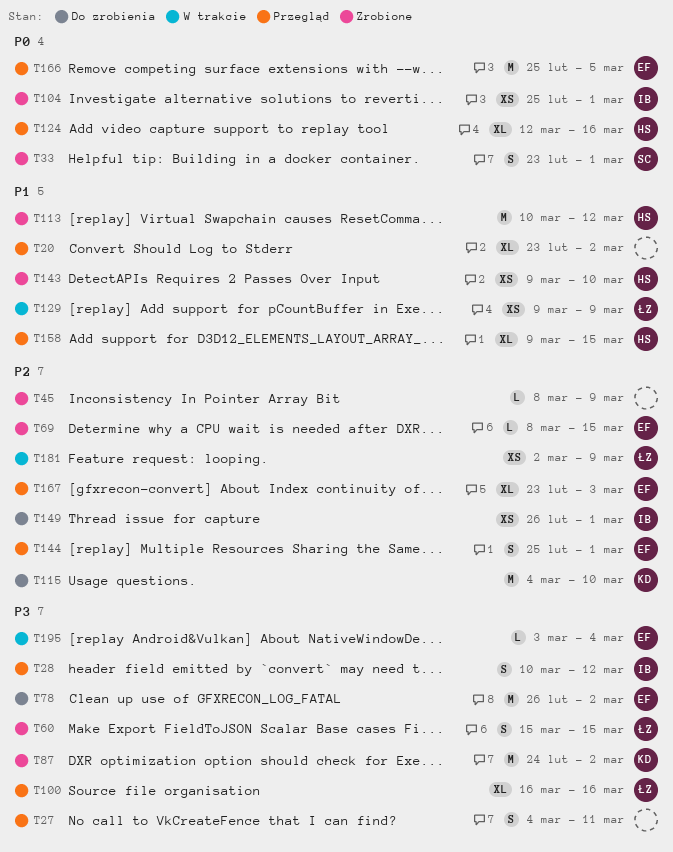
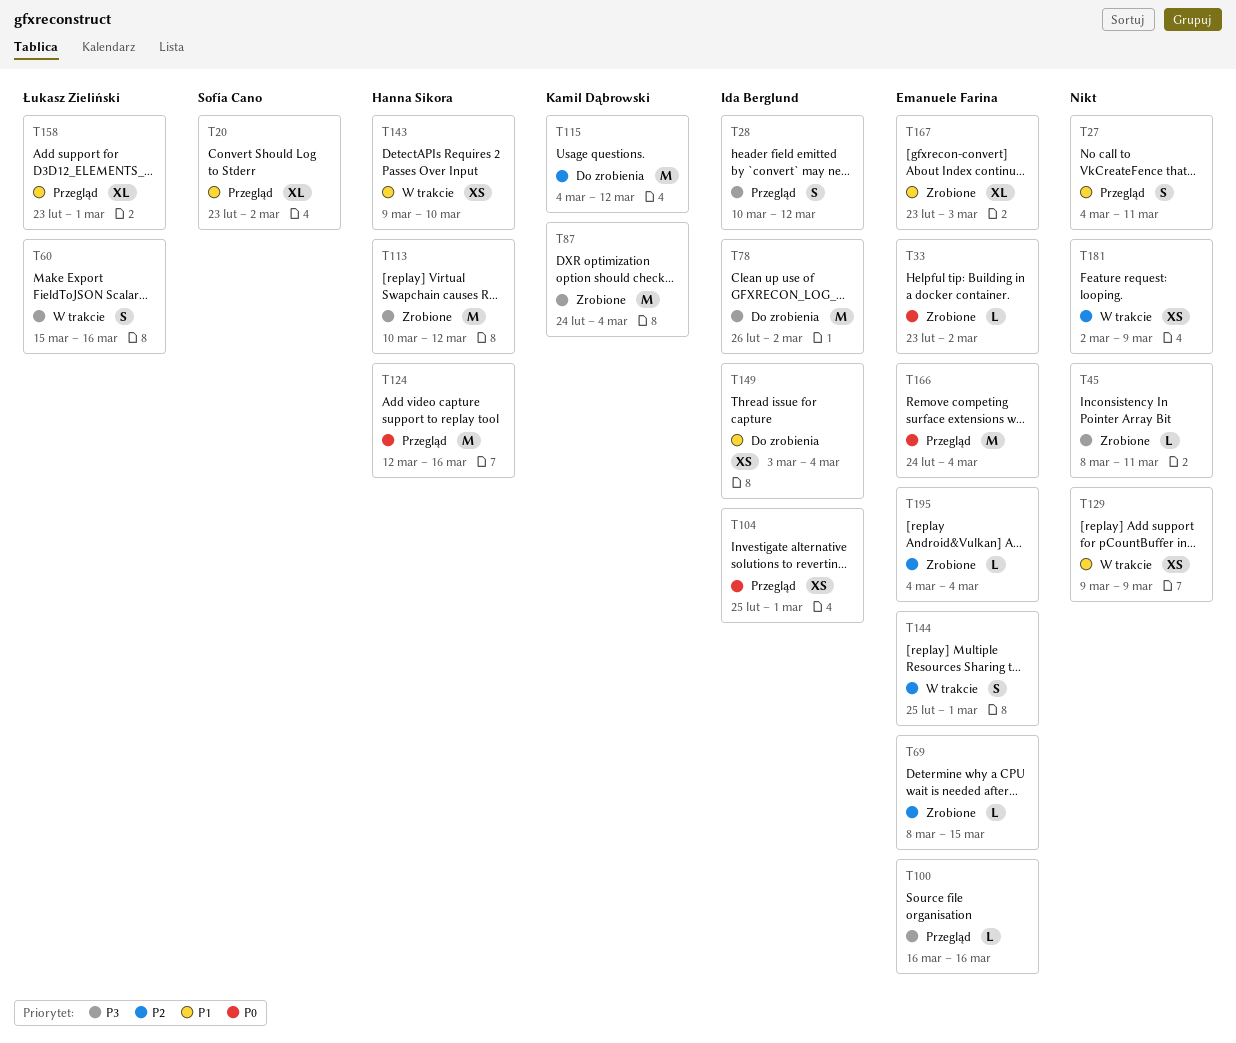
T20, owner: none -> Sofía Cano
T27, priority: P3 -> P1
T33, owner: Sofía Cano -> Emanuele Farina
T33, estimate: S -> L
T33, due: Mar 1 -> Mar 2
T45, priority: P2 -> P3
T45, due: Mar 9 -> Mar 11
T60, status: Zrobione -> W trakcie
T60, due: Mar 15 -> Mar 16
T78, owner: Emanuele Farina -> Ida Berglund
T87, due: Mar 2 -> Mar 4
T100, owner: Łukasz Zieliński -> Emanuele Farina
T100, estimate: XL -> L
T104, status: Zrobione -> Przegląd
T113, priority: P1 -> P3
T115, due: Mar 10 -> Mar 12
T124, estimate: XL -> M
T129, owner: Łukasz Zieliński -> none
T143, status: Zrobione -> W trakcie
T144, status: Przegląd -> W trakcie
T149, priority: P2 -> P1
T149, start: Feb 26 -> Mar 3
T149, due: Mar 1 -> Mar 4
T158, owner: Hanna Sikora -> Łukasz Zieliński
T158, start: Mar 9 -> Feb 23
T158, due: Mar 15 -> Mar 1
T166, start: Feb 25 -> Feb 24
T166, due: Mar 5 -> Mar 4
T167, status: Przegląd -> Zrobione
T167, priority: P2 -> P1
T181, owner: Łukasz Zieliński -> none
T195, status: W trakcie -> Zrobione
T195, priority: P3 -> P2
T195, start: Mar 3 -> Mar 4

